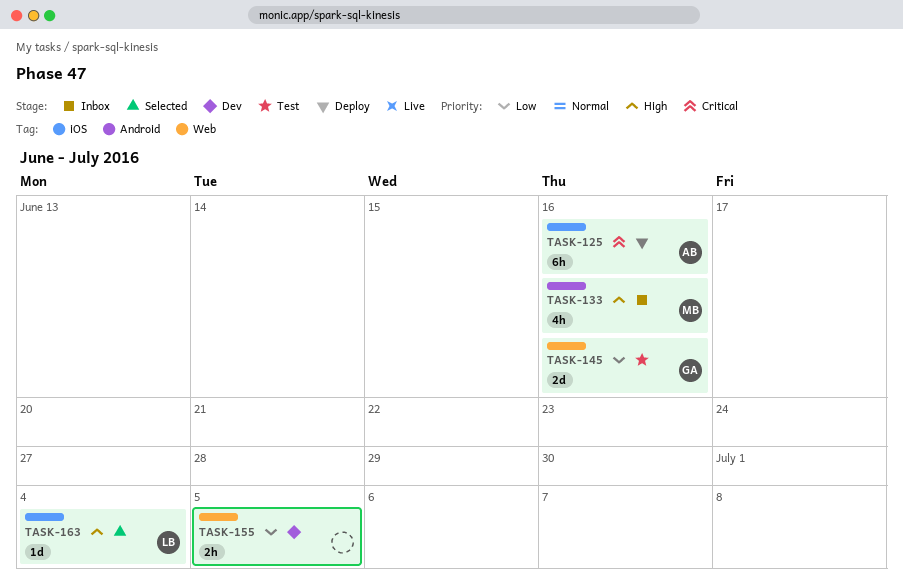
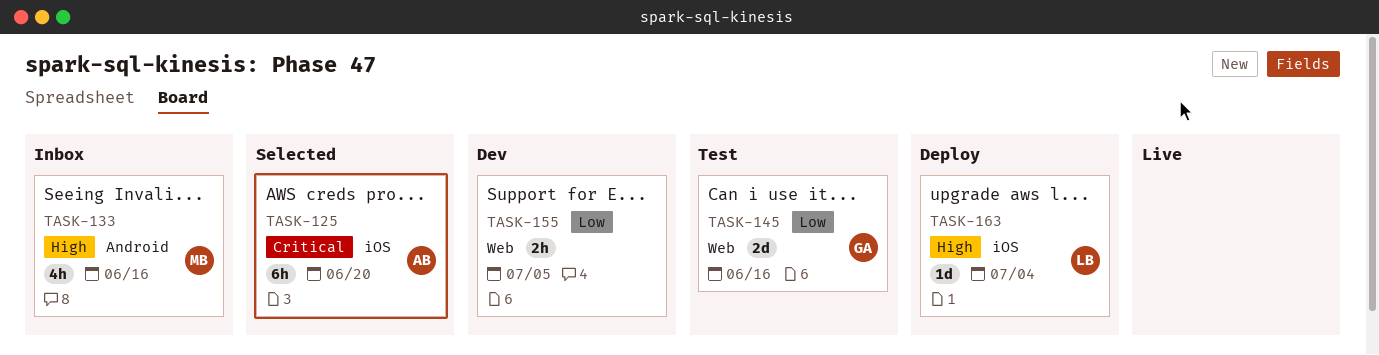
TASK-125, status: Deploy -> Selected
TASK-125, due: Jun 16 -> Jun 20
TASK-163, status: Selected -> Deploy

